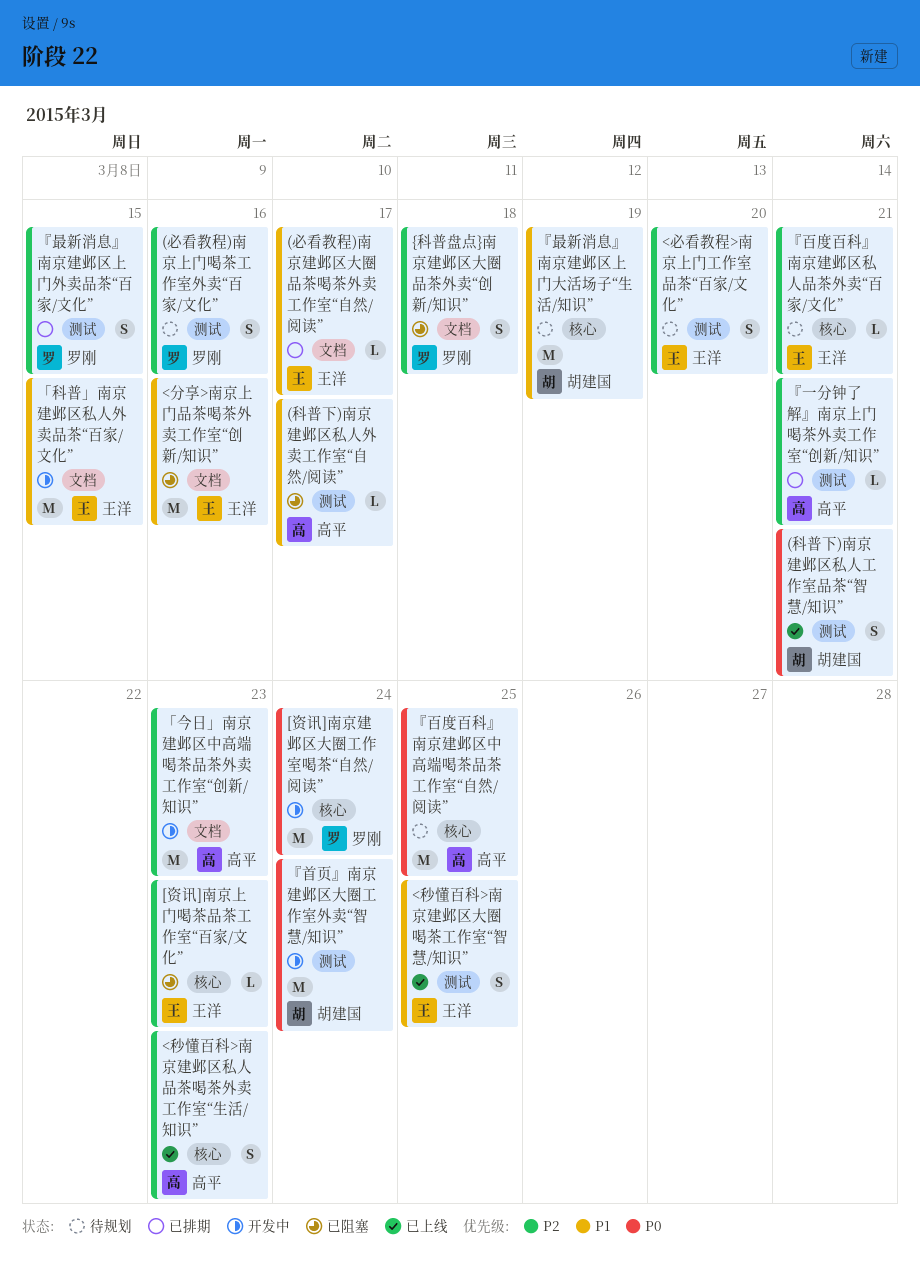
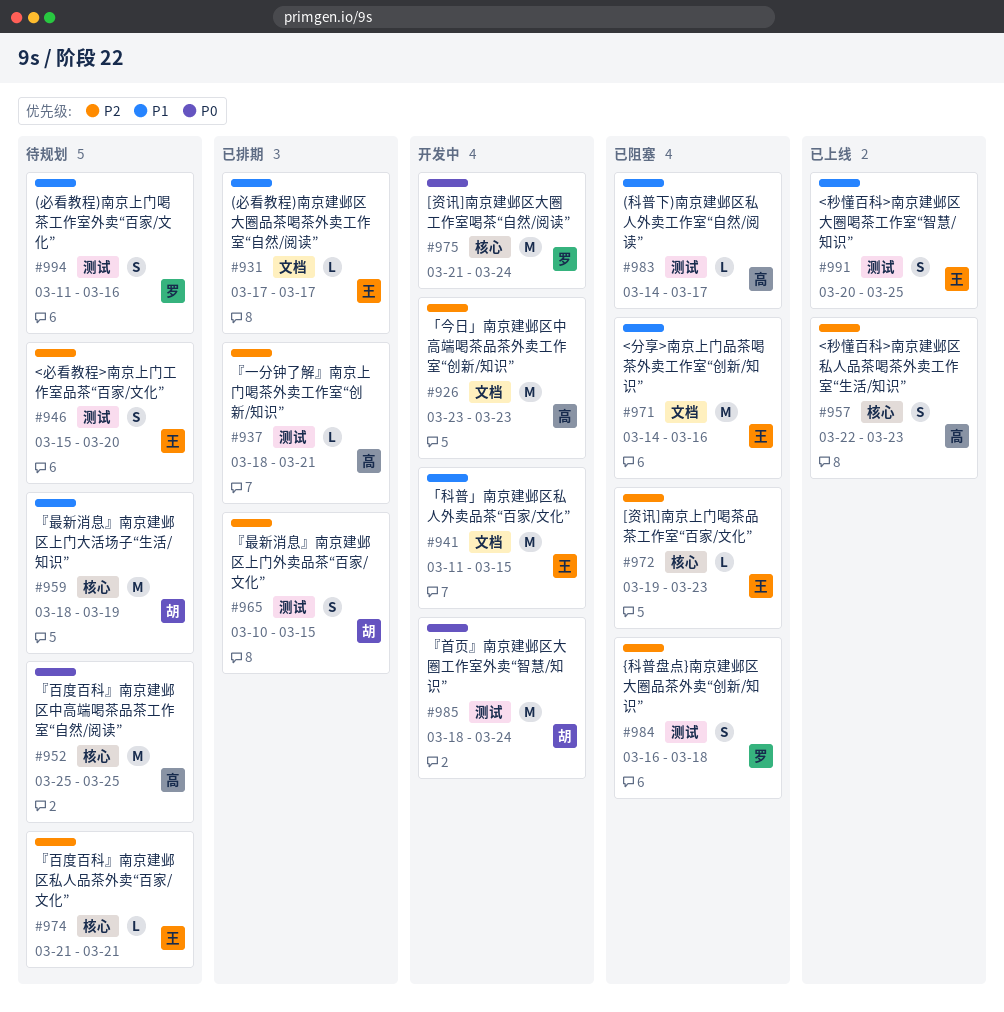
(必看教程)南京上门喝茶工作室外卖“百家/文化”, priority: P2 -> P1
(科普下)南京建邺区私人工作室品茶“智慧/知识”: present -> none
{科普盘点}南京建邺区大圈品茶外卖“创新/知识”, label: 文档 -> 测试
『最新消息』南京建邺区上门外卖品茶“百家/文化”, owner: 罗刚 -> 胡建国

